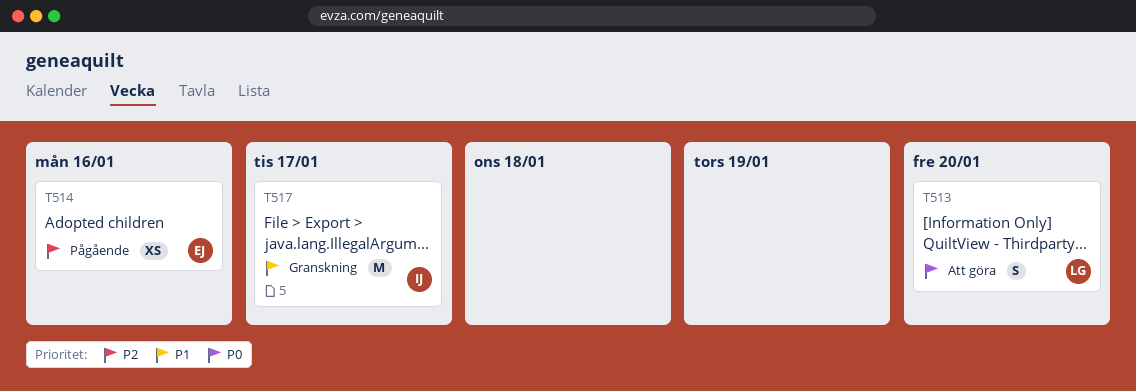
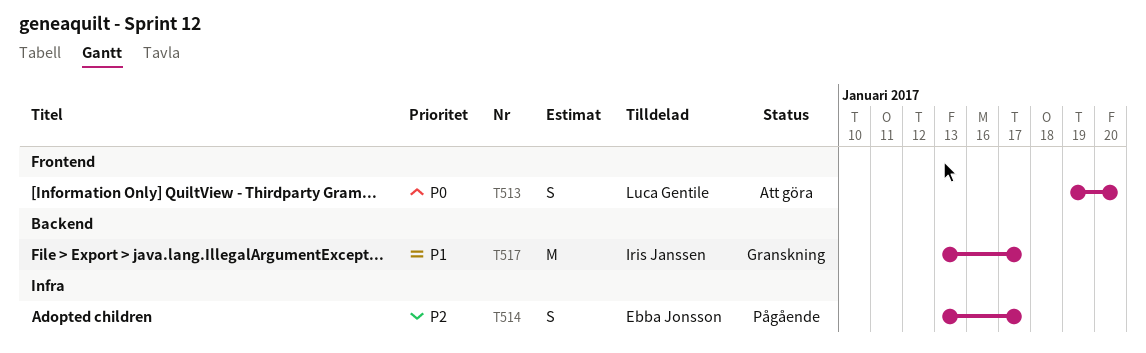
T514, estimate: XS -> S
T514, due: Jan 16 -> Jan 17

